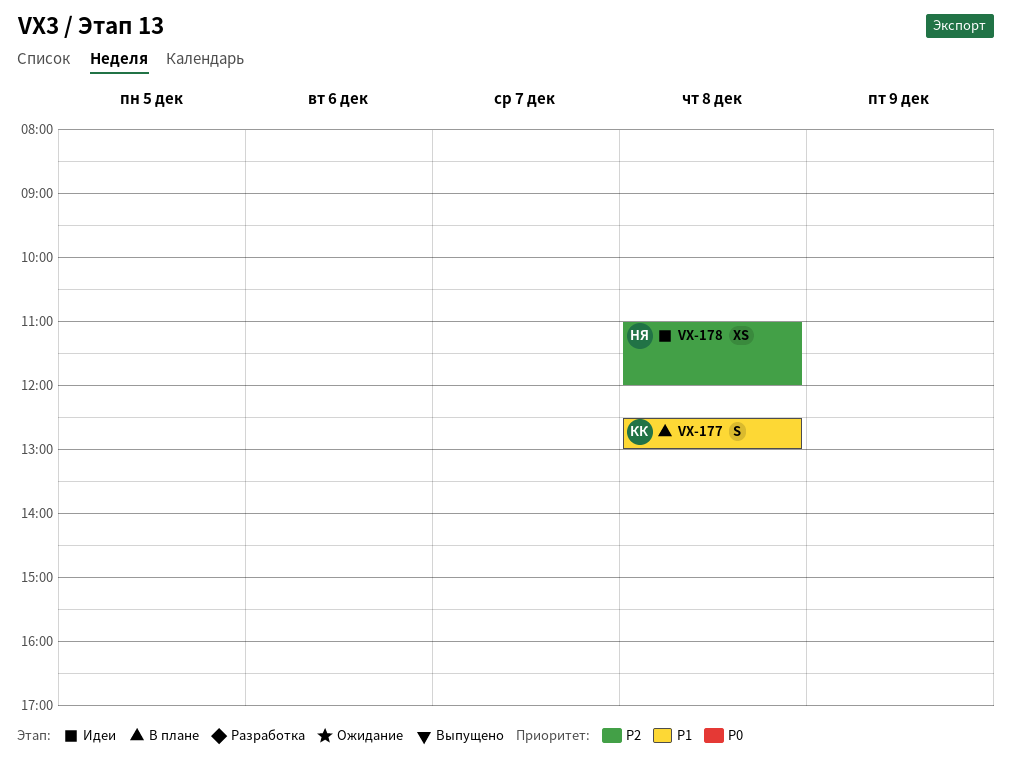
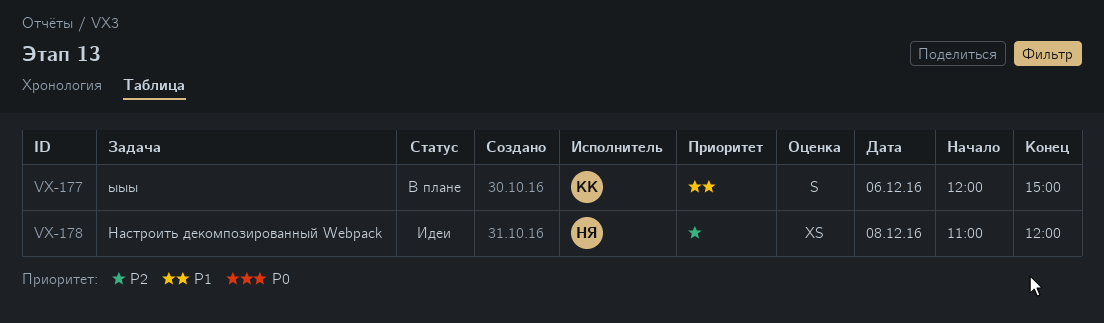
VX-177, day: Dec 8 -> Dec 6
VX-177, begins: 12:30 -> 12:00
VX-177, ends: 13:00 -> 15:00

